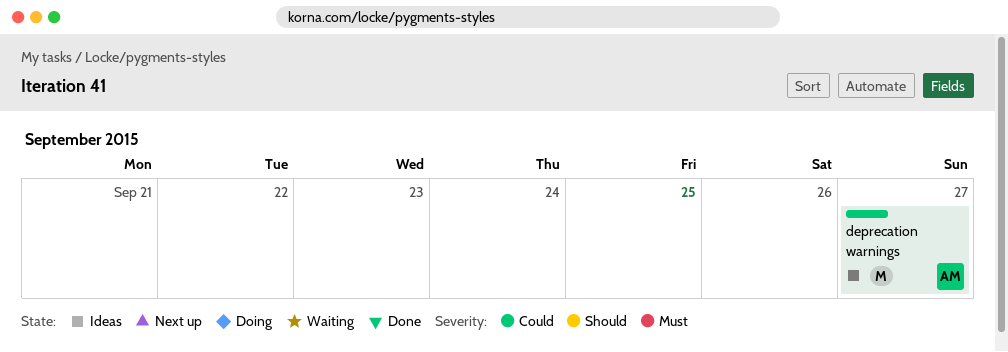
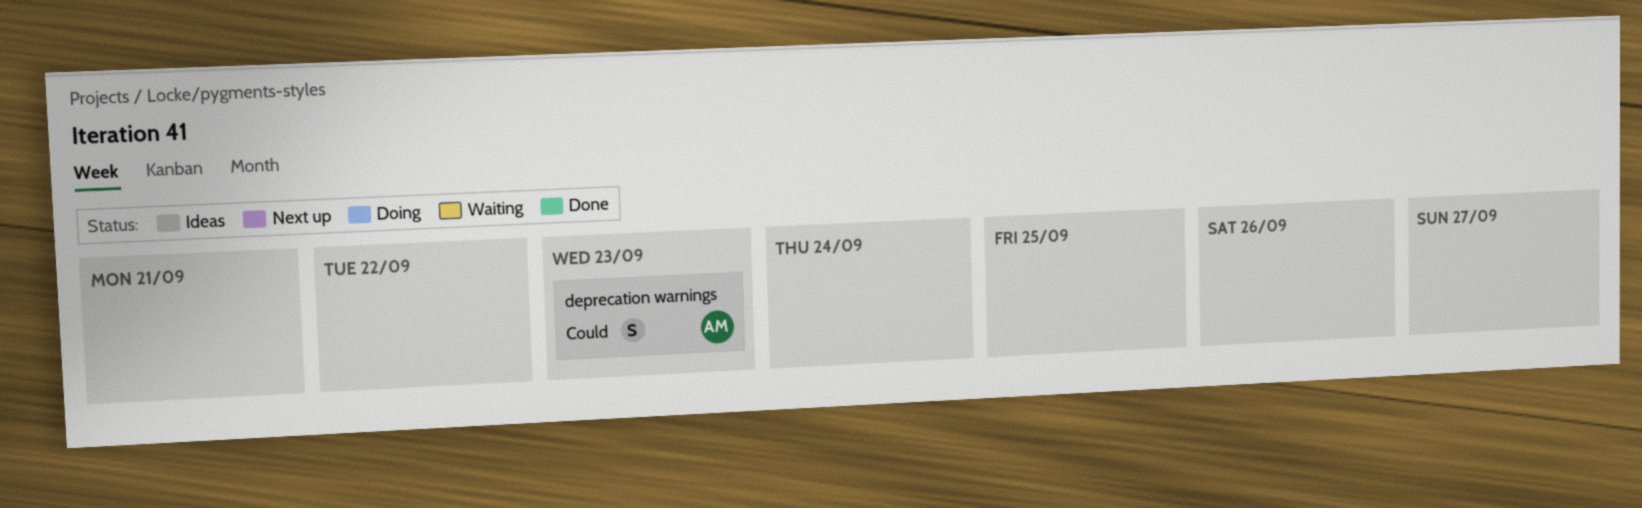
deprecation warnings, estimate: M -> S
deprecation warnings, due: Sep 27 -> Sep 23

